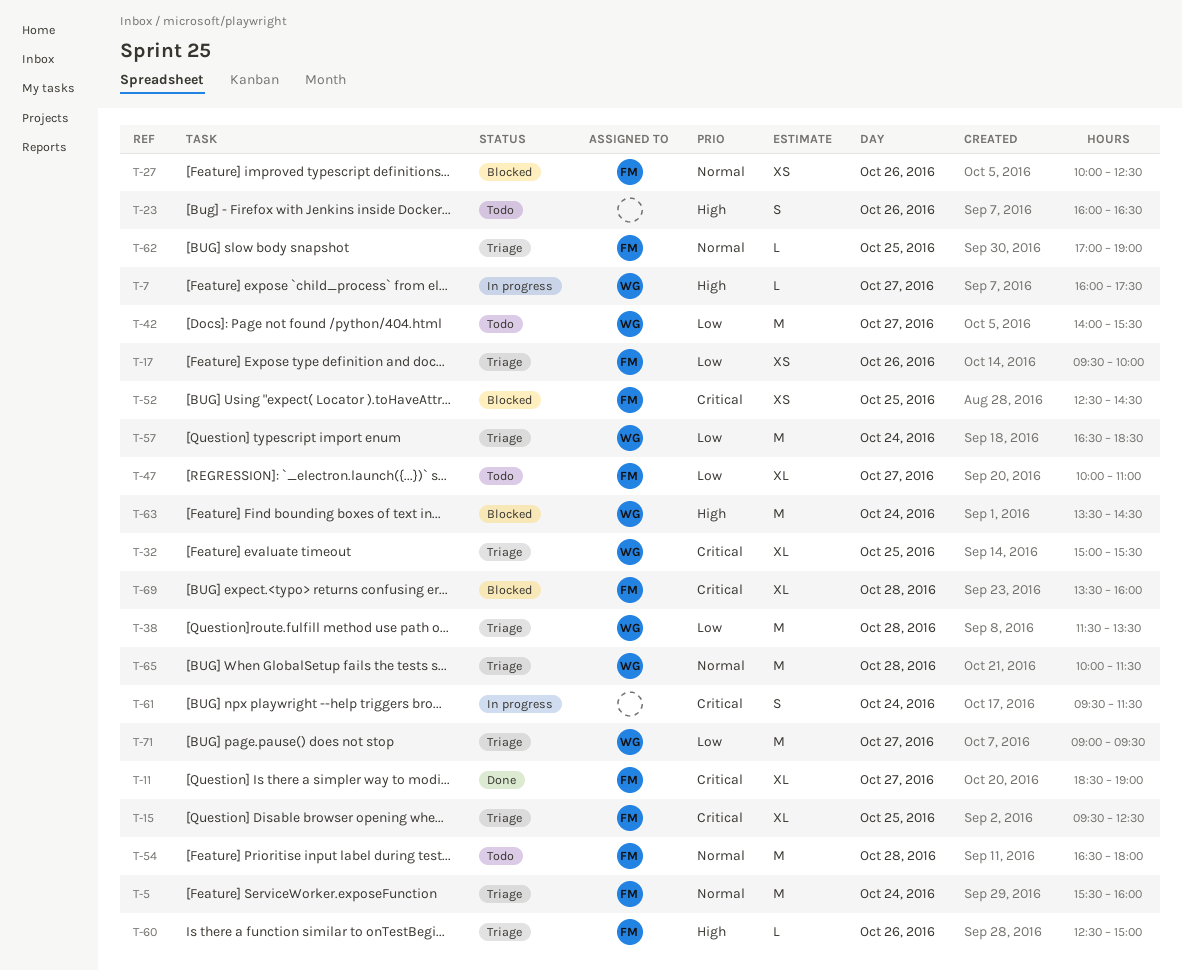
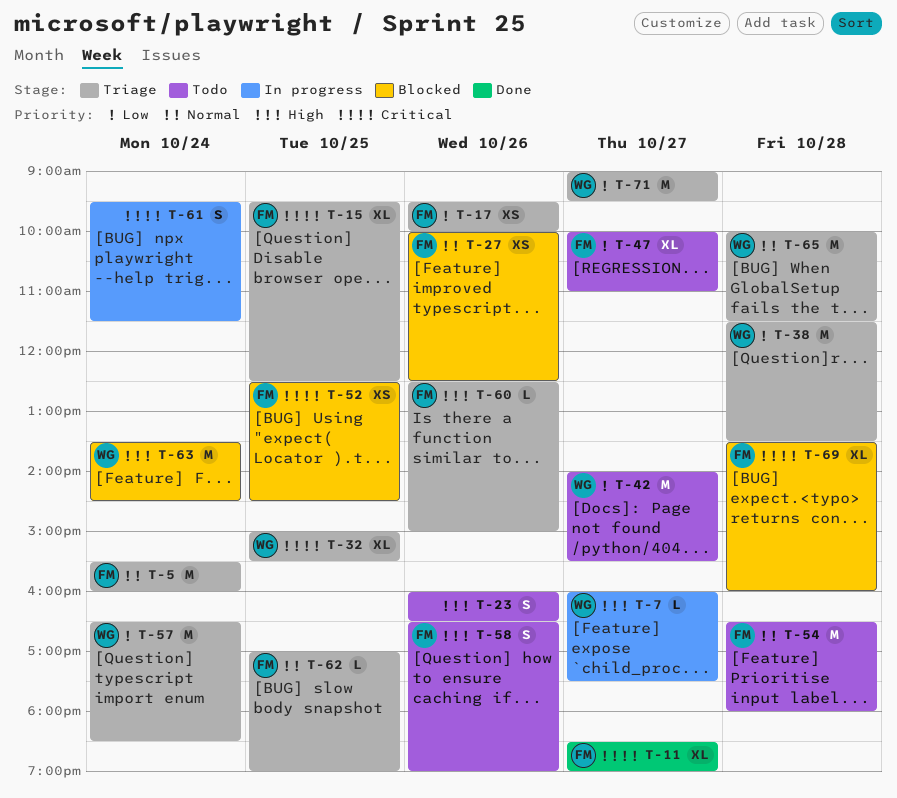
T-58: none -> present

